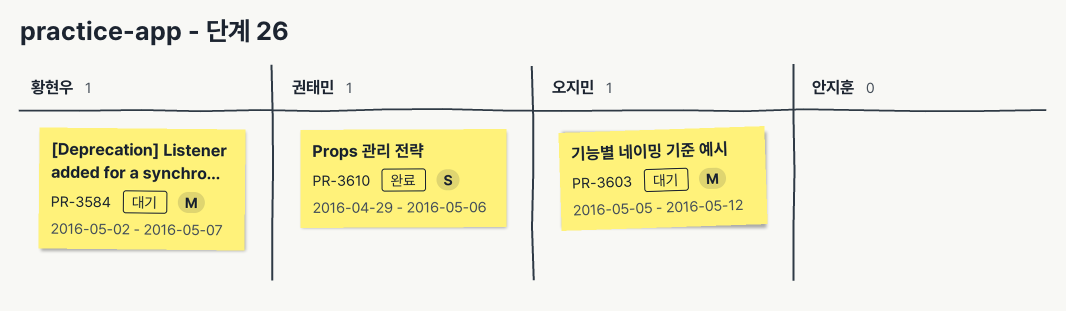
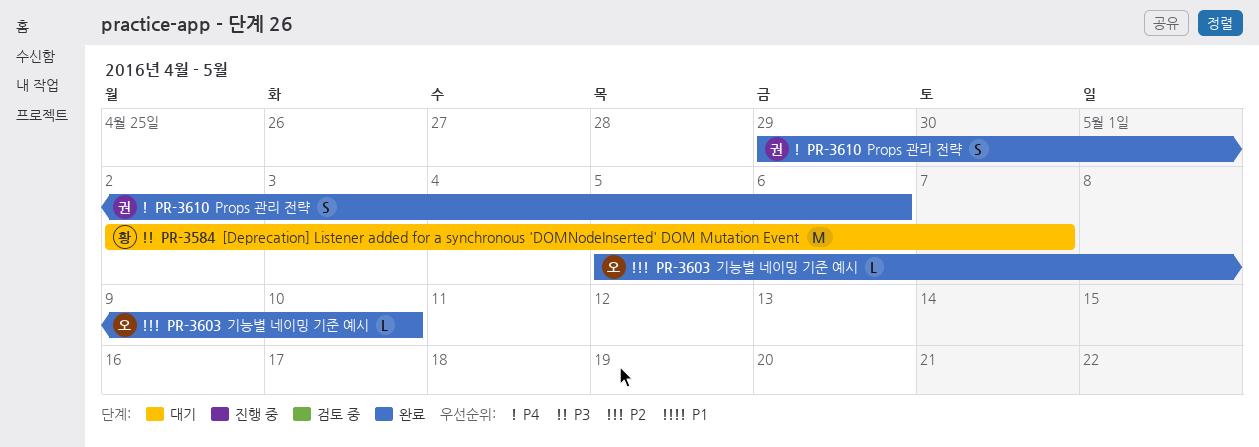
PR-3603, status: 대기 -> 완료
PR-3603, estimate: M -> L
PR-3603, due: May 12 -> May 10

